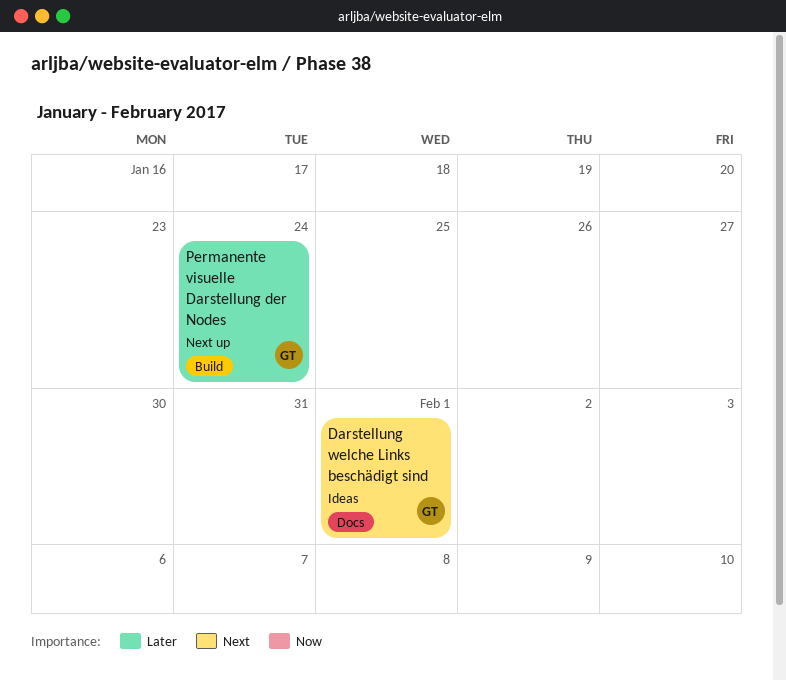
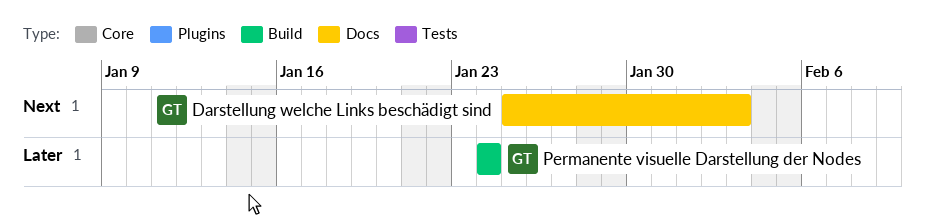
Darstellung welche Links beschädigt sind, due: Feb 1 -> Feb 3

